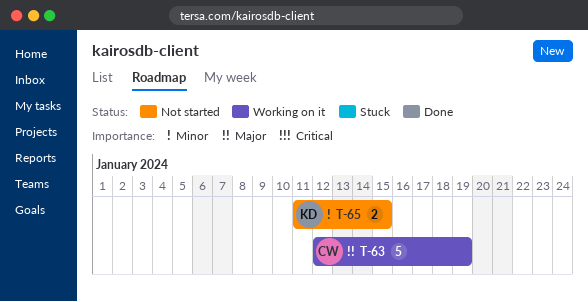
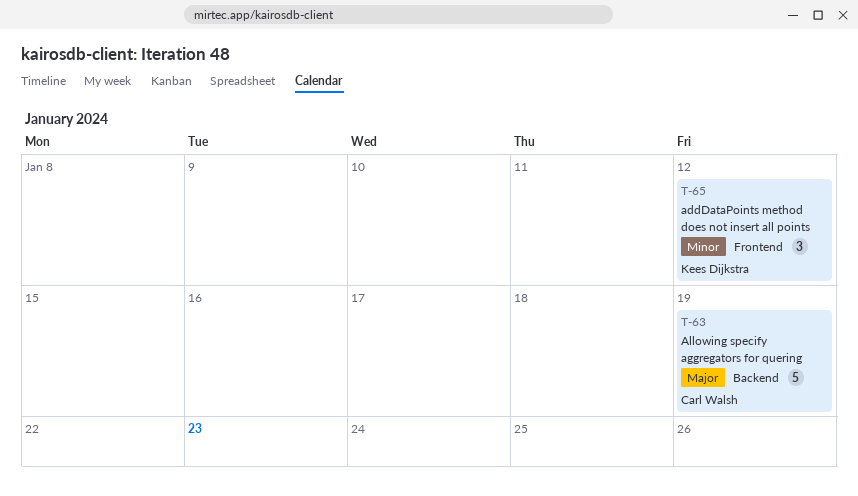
T-65, estimate: 2 -> 3
T-65, due: Jan 15 -> Jan 12

